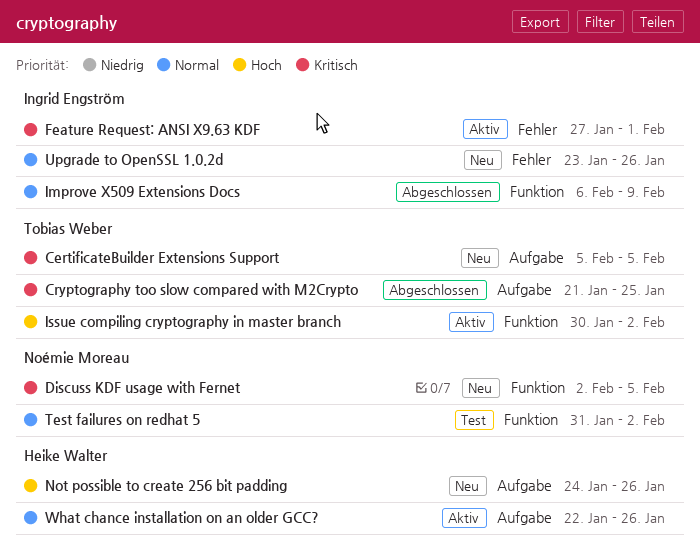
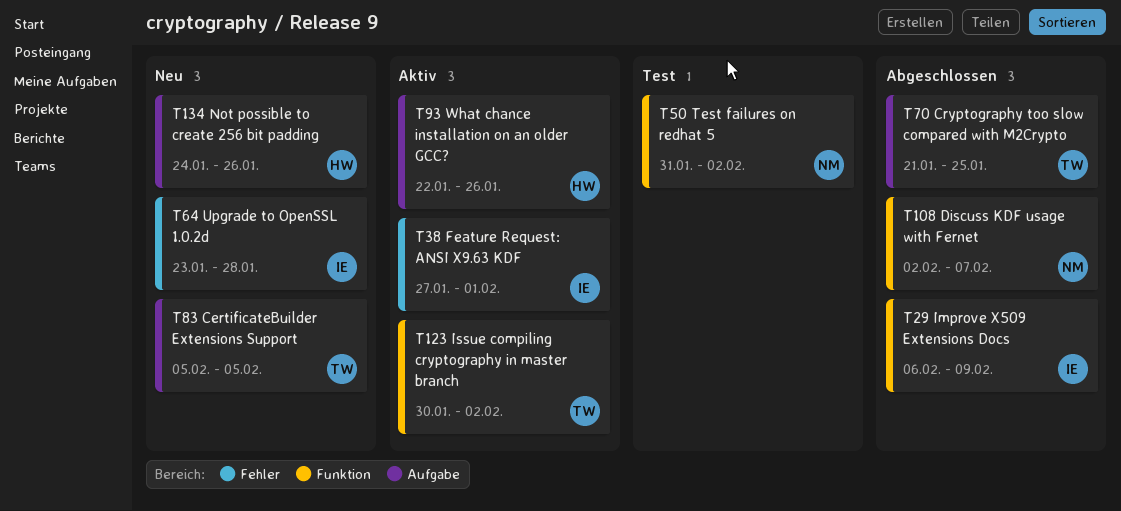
Discuss KDF usage with Fernet, status: Neu -> Abgeschlossen
Discuss KDF usage with Fernet, due: Feb 5 -> Feb 7
Upgrade to OpenSSL 1.0.2d, due: Jan 26 -> Jan 28

